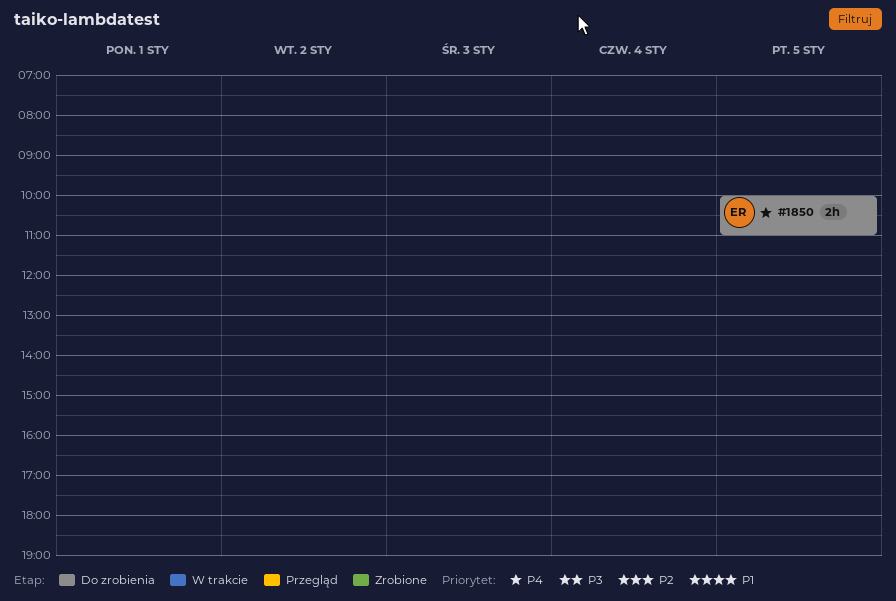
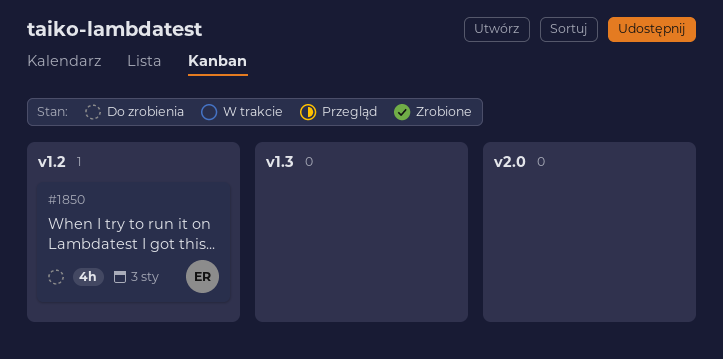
#1850, estimate: 2h -> 4h
#1850, day: Jan 5 -> Jan 3

